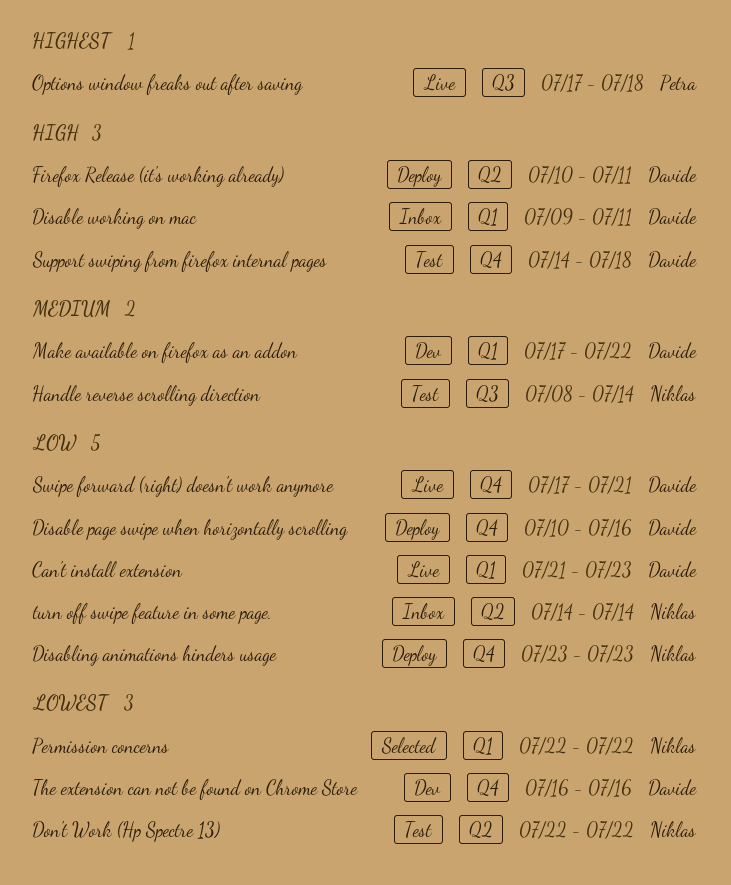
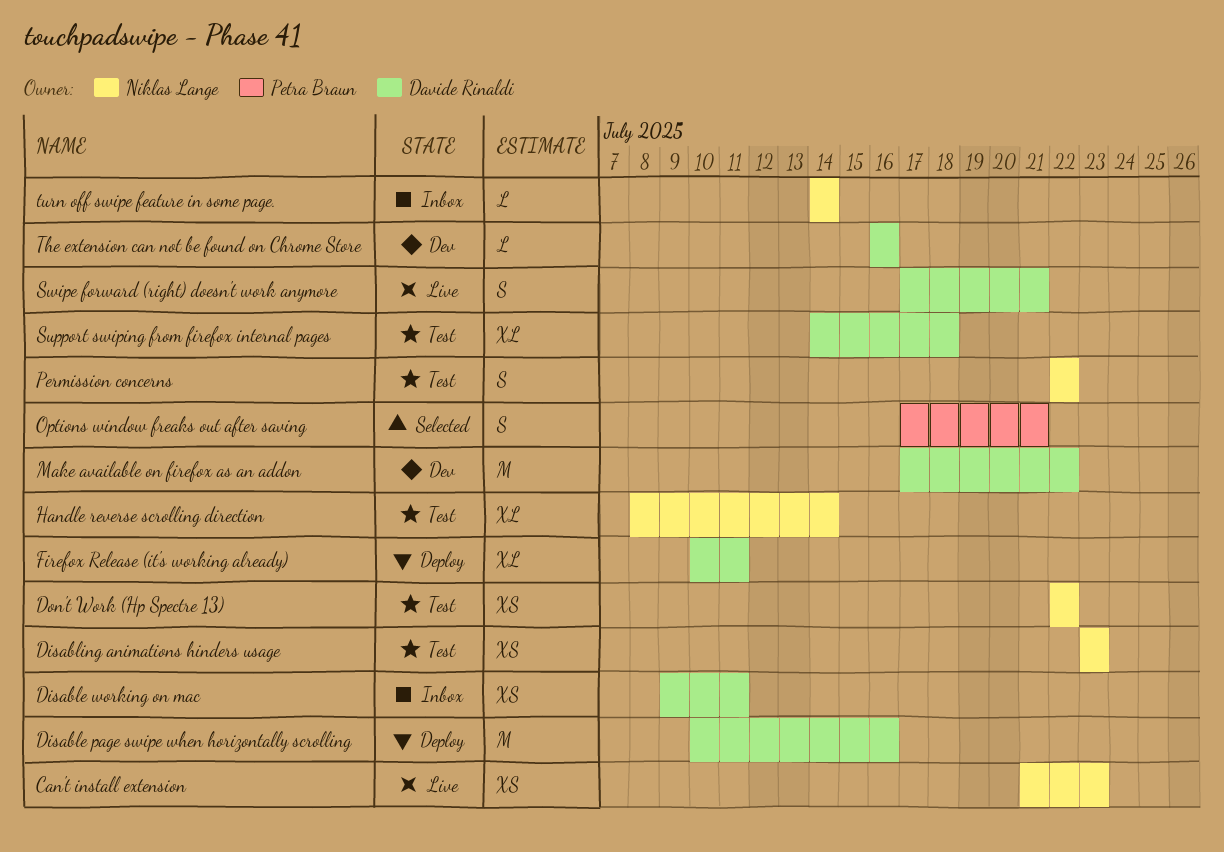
Can't install extension, owner: Davide Rinaldi -> Niklas Lange
Disabling animations hinders usage, status: Deploy -> Test
Options window freaks out after saving, status: Live -> Selected
Options window freaks out after saving, due: Jul 18 -> Jul 21
Permission concerns, status: Selected -> Test

